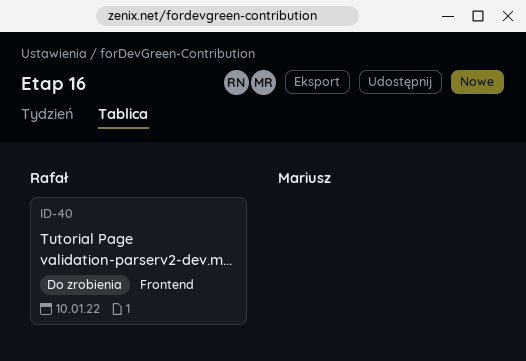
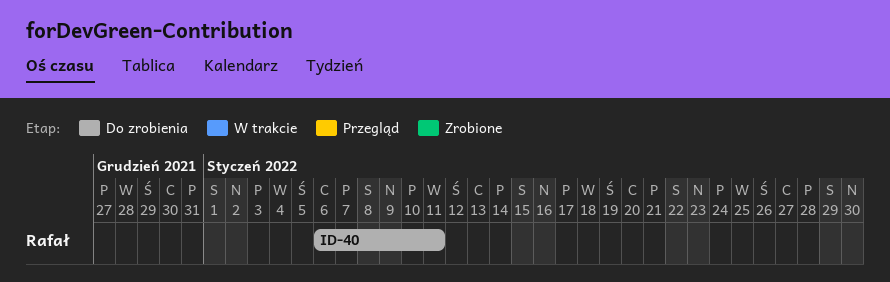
ID-40, due: Jan 10 -> Jan 11

